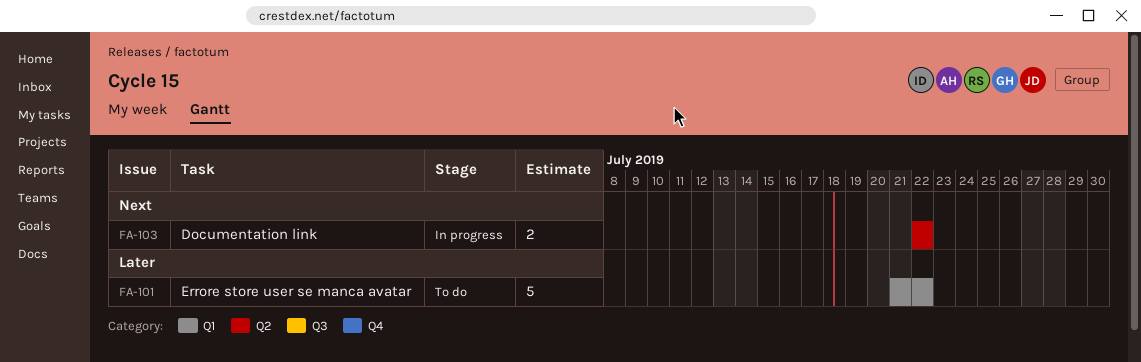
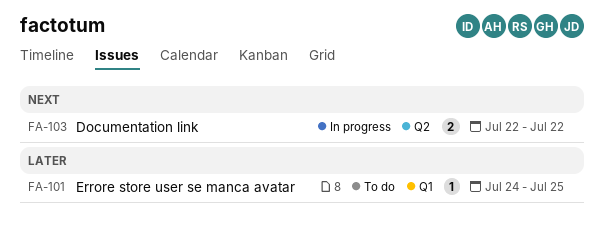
FA-101, estimate: 5 -> 1
FA-101, start: Jul 21 -> Jul 24
FA-101, due: Jul 22 -> Jul 25

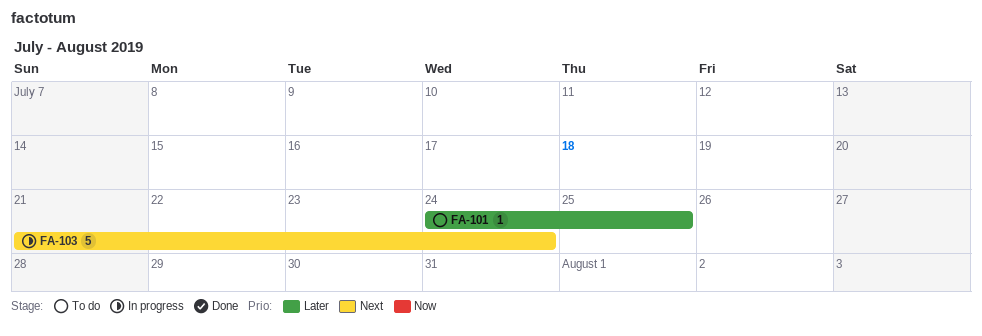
FA-103, estimate: 2 -> 5
FA-103, start: Jul 22 -> Jul 21
FA-103, due: Jul 22 -> Jul 24

